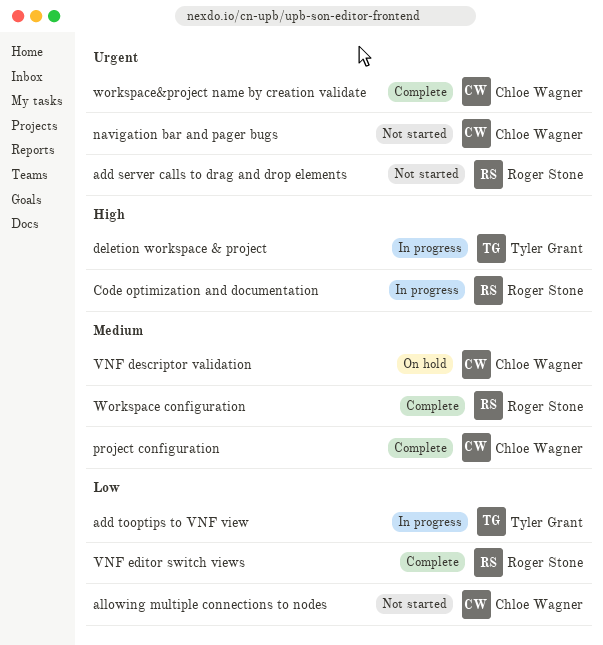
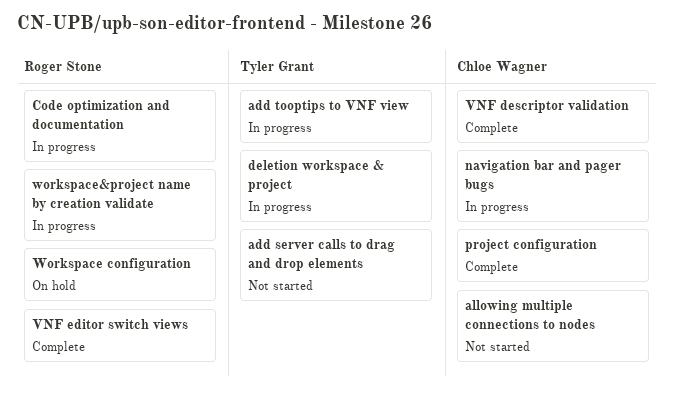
add server calls to drag and drop elements, owner: Roger Stone -> Tyler Grant
navigation bar and pager bugs, status: Not started -> In progress
VNF descriptor validation, status: On hold -> Complete
Workspace configuration, status: Complete -> On hold
workspace&project name by creation validate, status: Complete -> In progress
workspace&project name by creation validate, owner: Chloe Wagner -> Roger Stone

